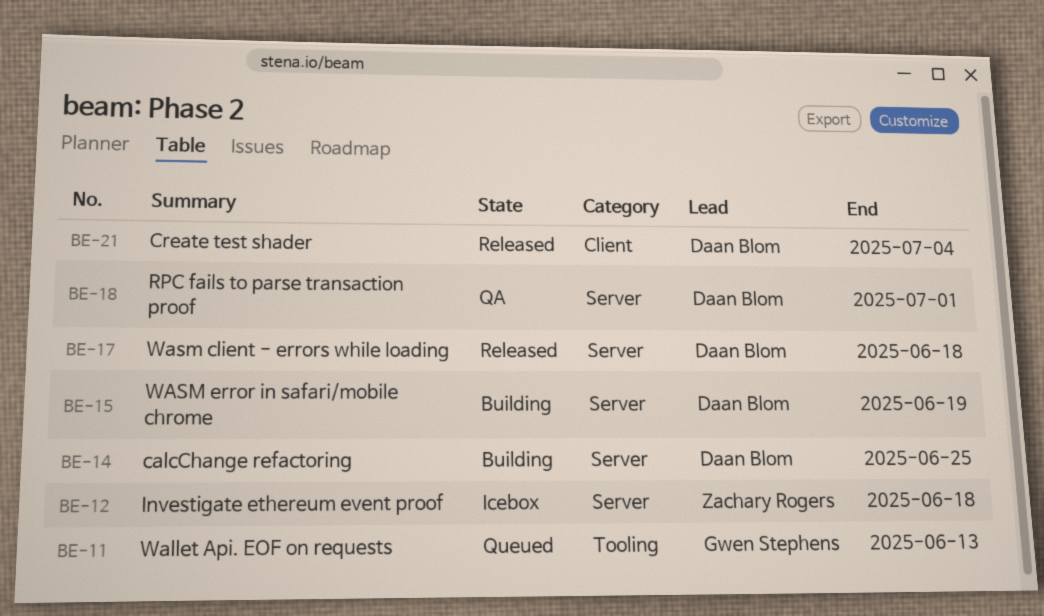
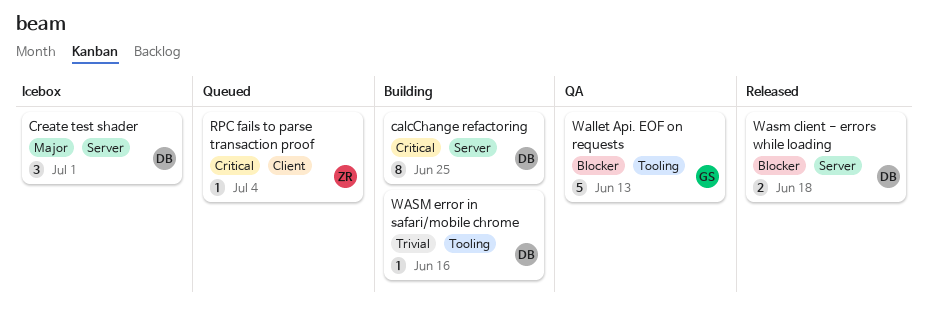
Create test shader, status: Released -> Icebox
Create test shader, label: Client -> Server
Create test shader, due: Jul 4 -> Jul 1
Investigate ethereum event proof: present -> none
RPC fails to parse transaction proof, status: QA -> Queued
RPC fails to parse transaction proof, owner: Daan Blom -> Zachary Rogers
RPC fails to parse transaction proof, label: Server -> Client
RPC fails to parse transaction proof, due: Jul 1 -> Jul 4
Wallet Api. EOF on requests, status: Queued -> QA
WASM error in safari/mobile chrome, label: Server -> Tooling
WASM error in safari/mobile chrome, due: Jun 19 -> Jun 16

